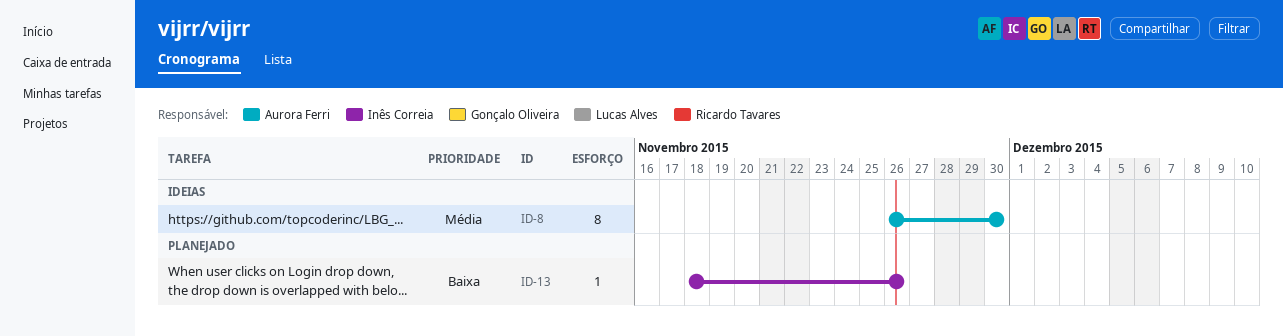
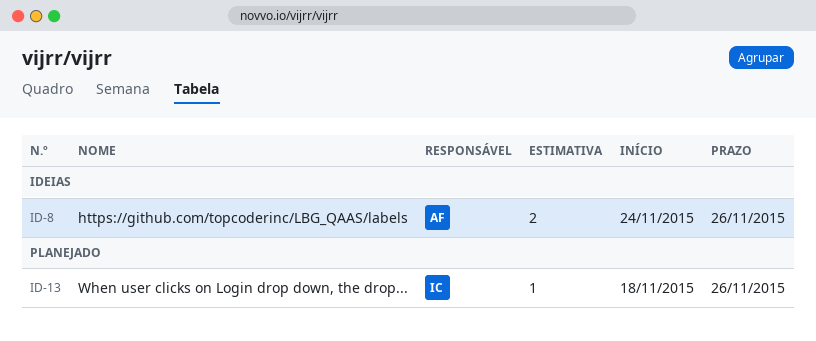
ID-8, estimate: 8 -> 2
ID-8, start: Nov 26 -> Nov 24
ID-8, due: Nov 30 -> Nov 26

